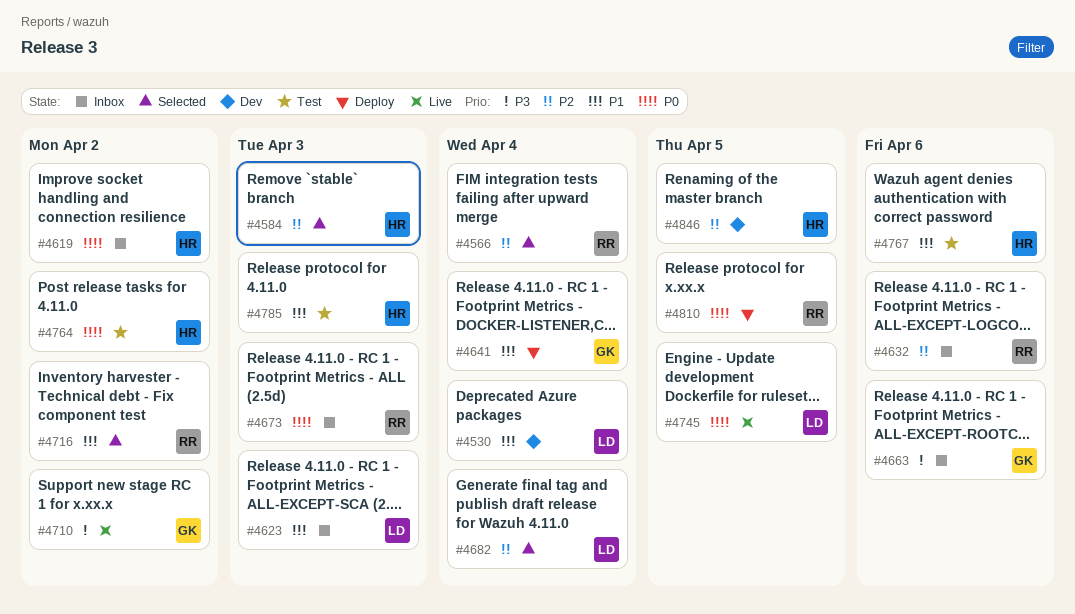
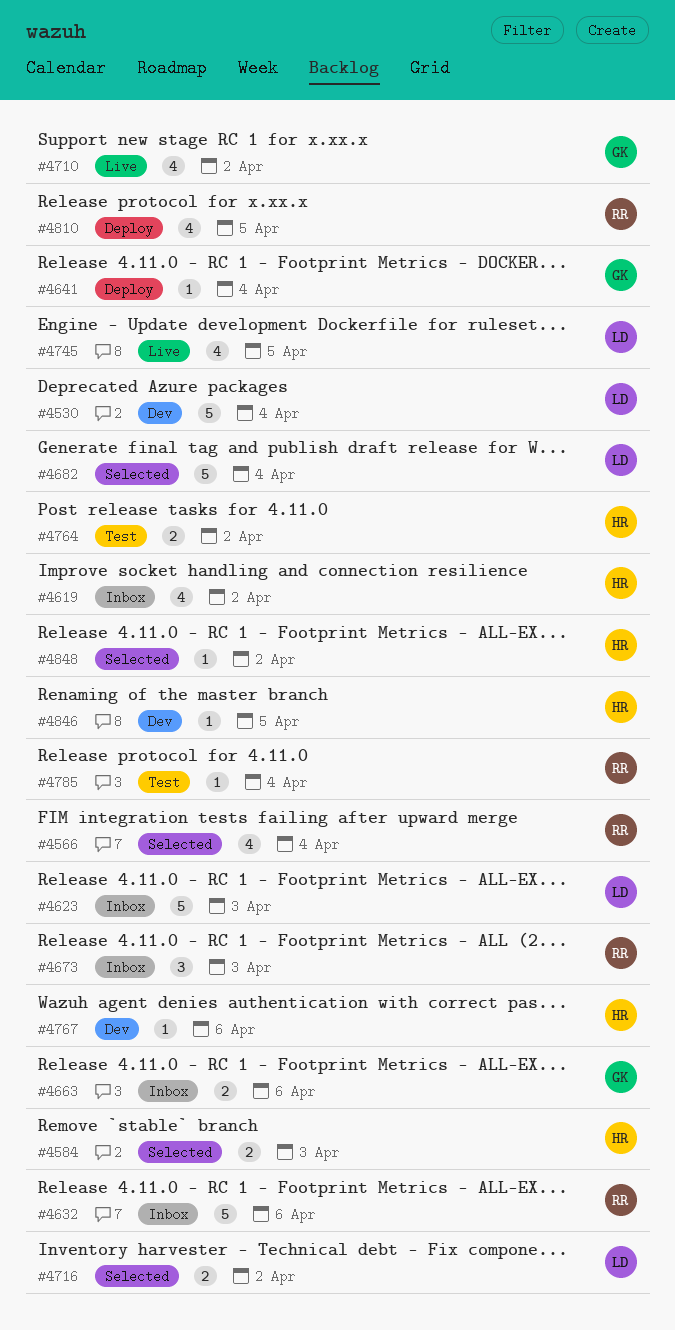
#4716, owner: RR -> LD
#4767, status: Test -> Dev
#4785, owner: HR -> RR
#4785, due: Apr 3 -> Apr 4
#4848: none -> present

